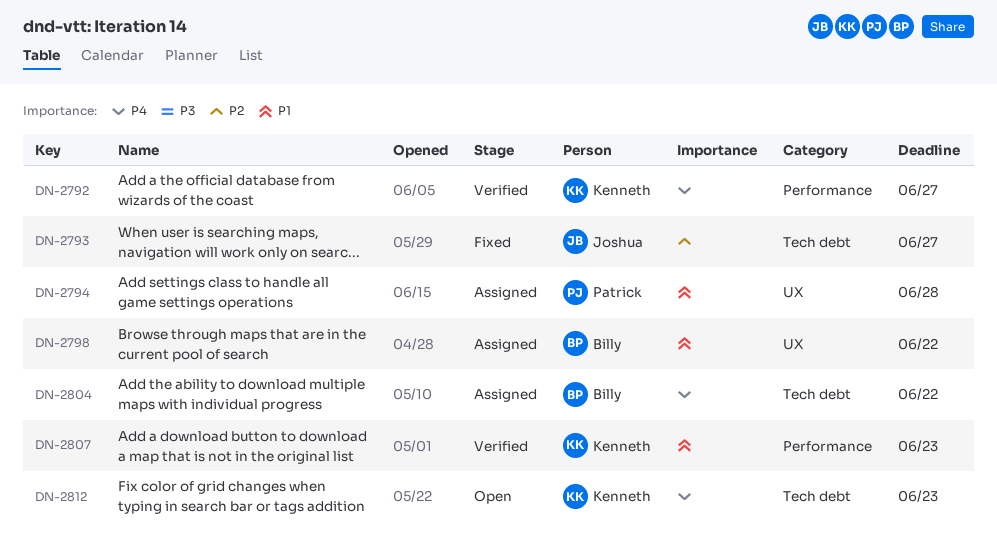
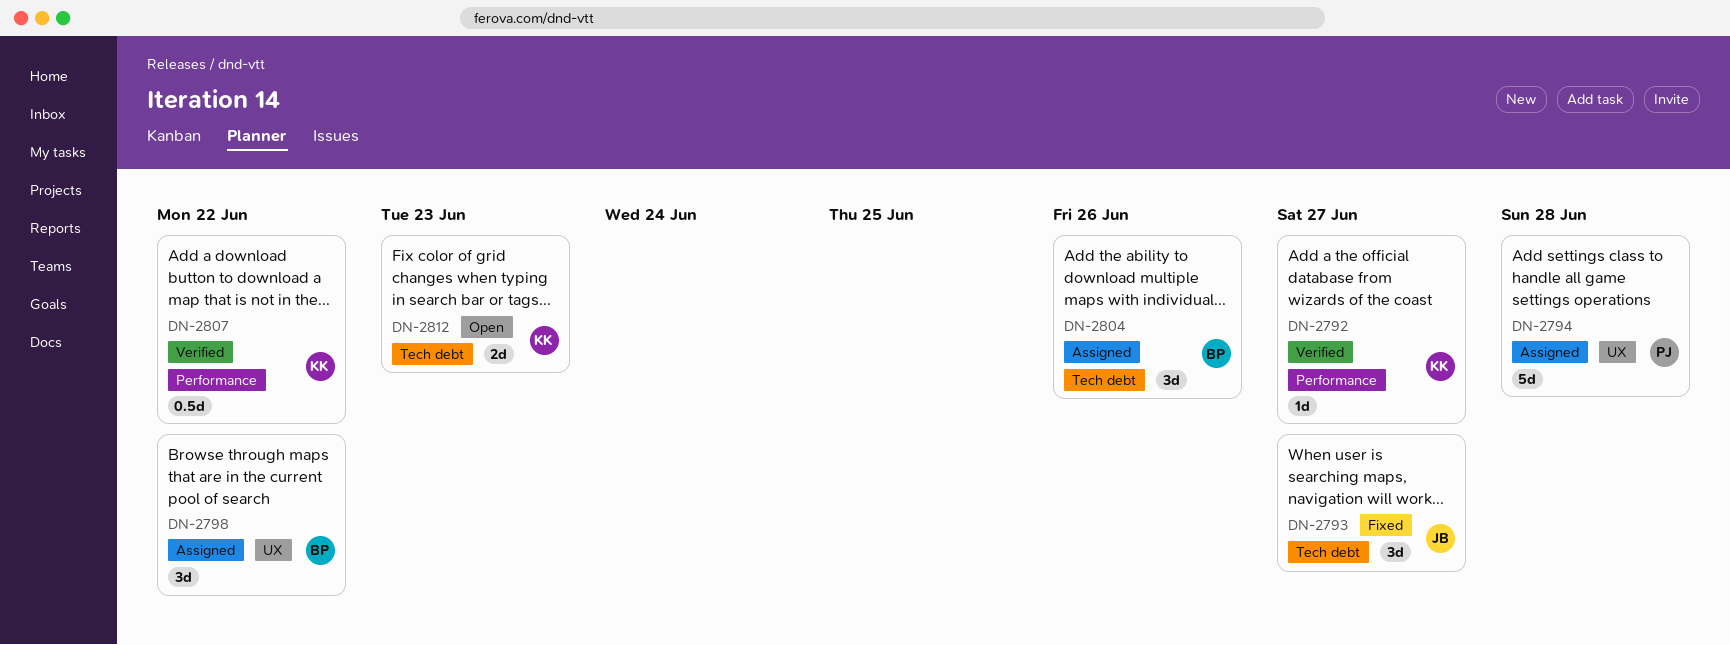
DN-2804, due: Jun 22 -> Jun 26
DN-2807, due: Jun 23 -> Jun 22

